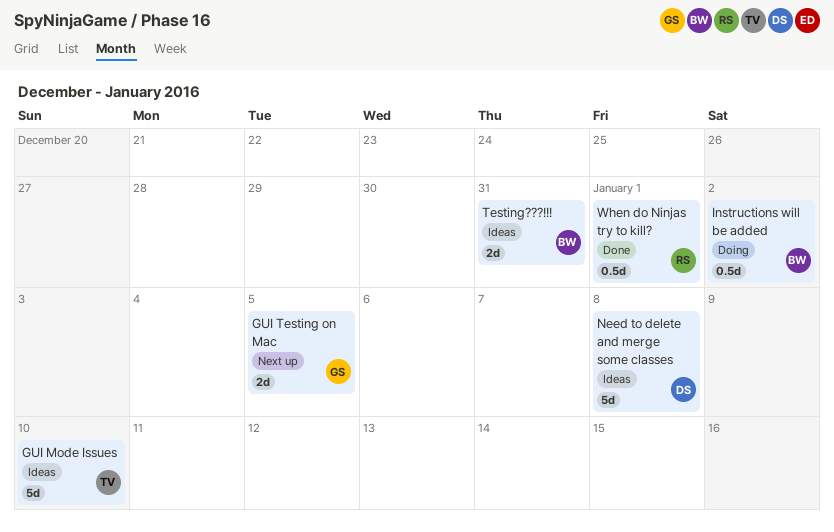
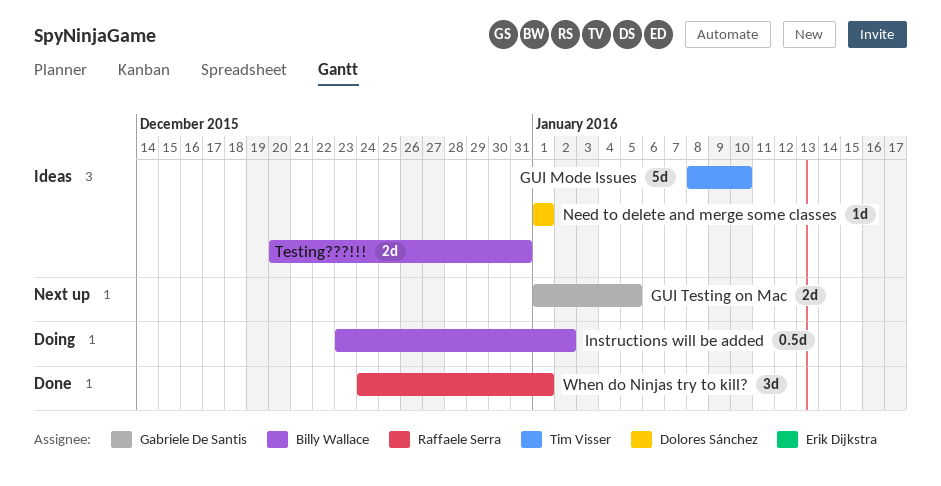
Need to delete and merge some classes, estimate: 5d -> 1d
Need to delete and merge some classes, due: Jan 8 -> Jan 1
When do Ninjas try to kill?, estimate: 0.5d -> 3d

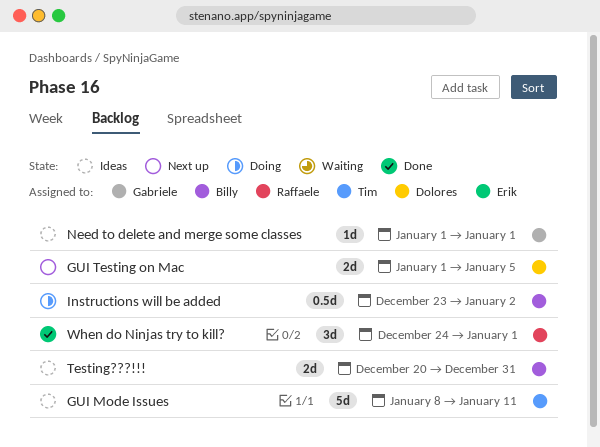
GUI Mode Issues, due: Jan 10 -> Jan 11
GUI Testing on Mac, owner: Gabriele De Santis -> Dolores Sánchez
Need to delete and merge some classes, owner: Dolores Sánchez -> Gabriele De Santis

